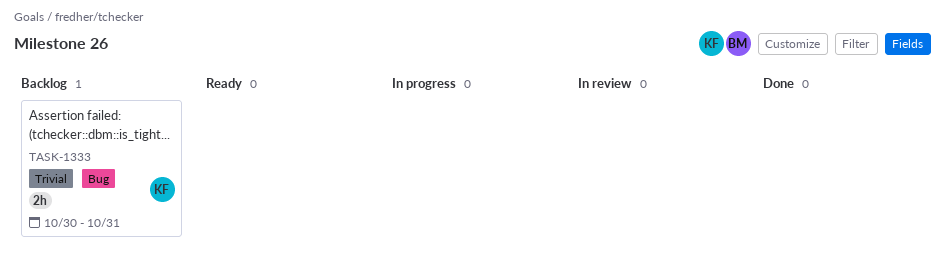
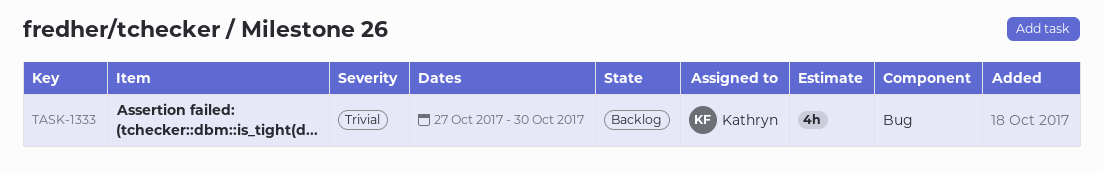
TASK-1333, estimate: 2h -> 4h
TASK-1333, start: Oct 30 -> Oct 27
TASK-1333, due: Oct 31 -> Oct 30

